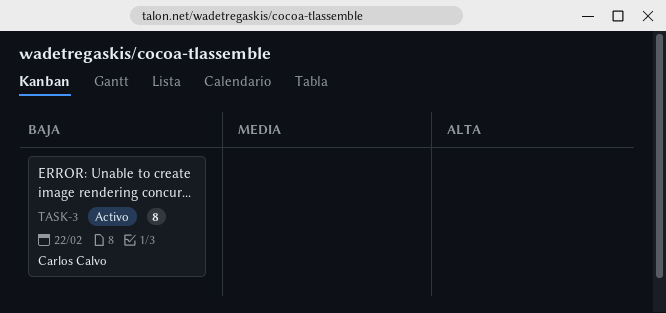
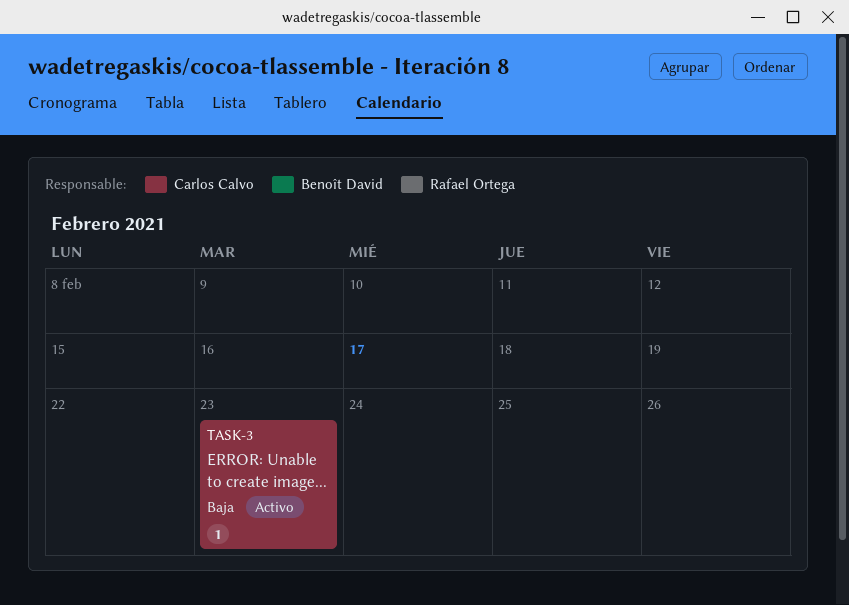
TASK-3, estimate: 8 -> 1
TASK-3, due: Feb 22 -> Feb 23

